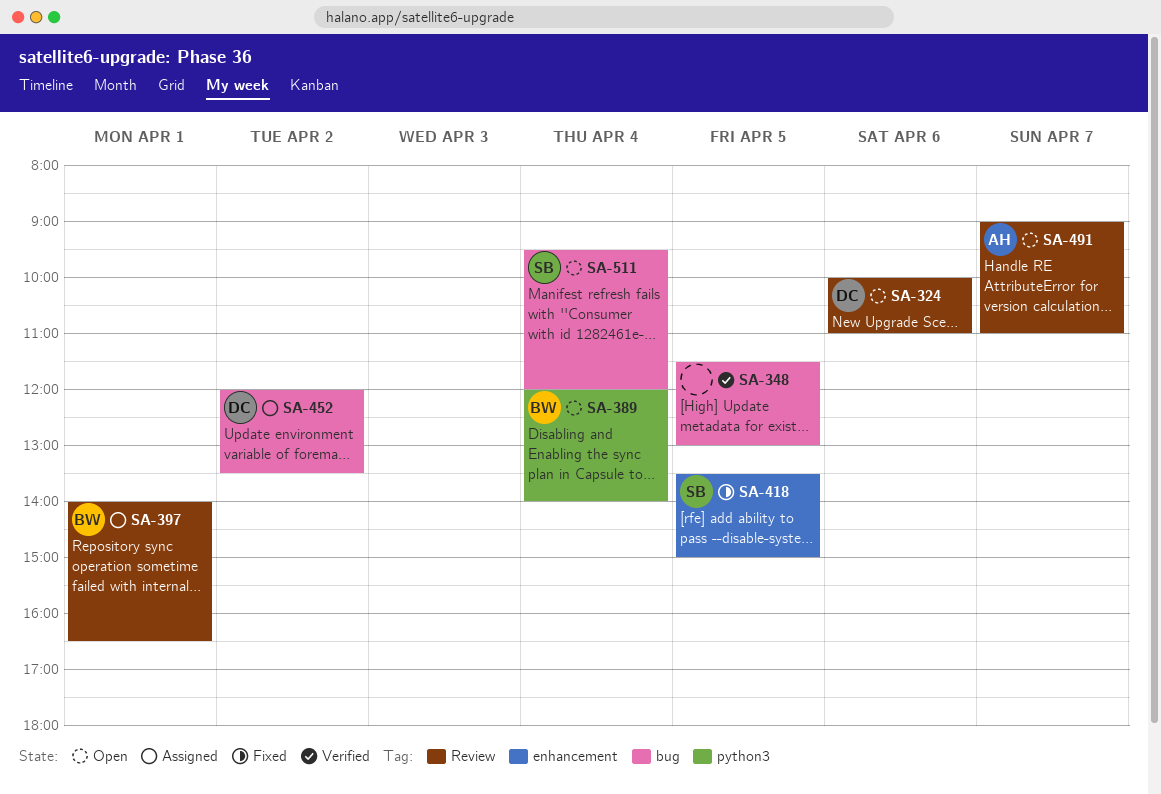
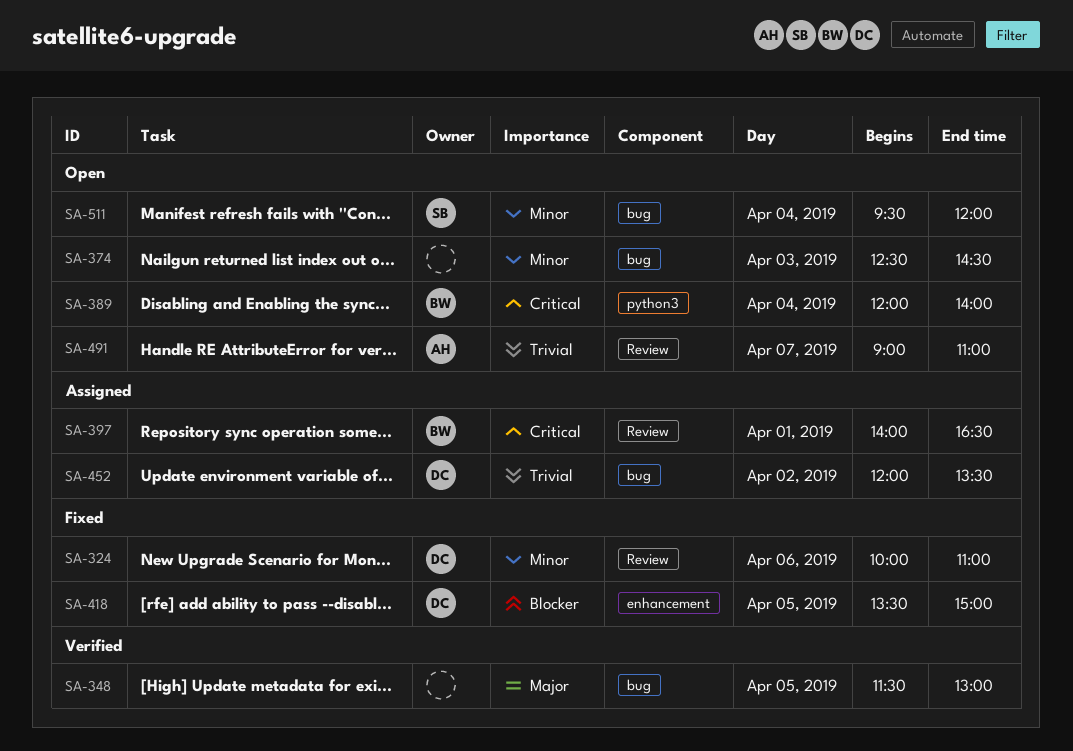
SA-324, status: Open -> Fixed
SA-374: none -> present
SA-418, owner: SB -> DC

